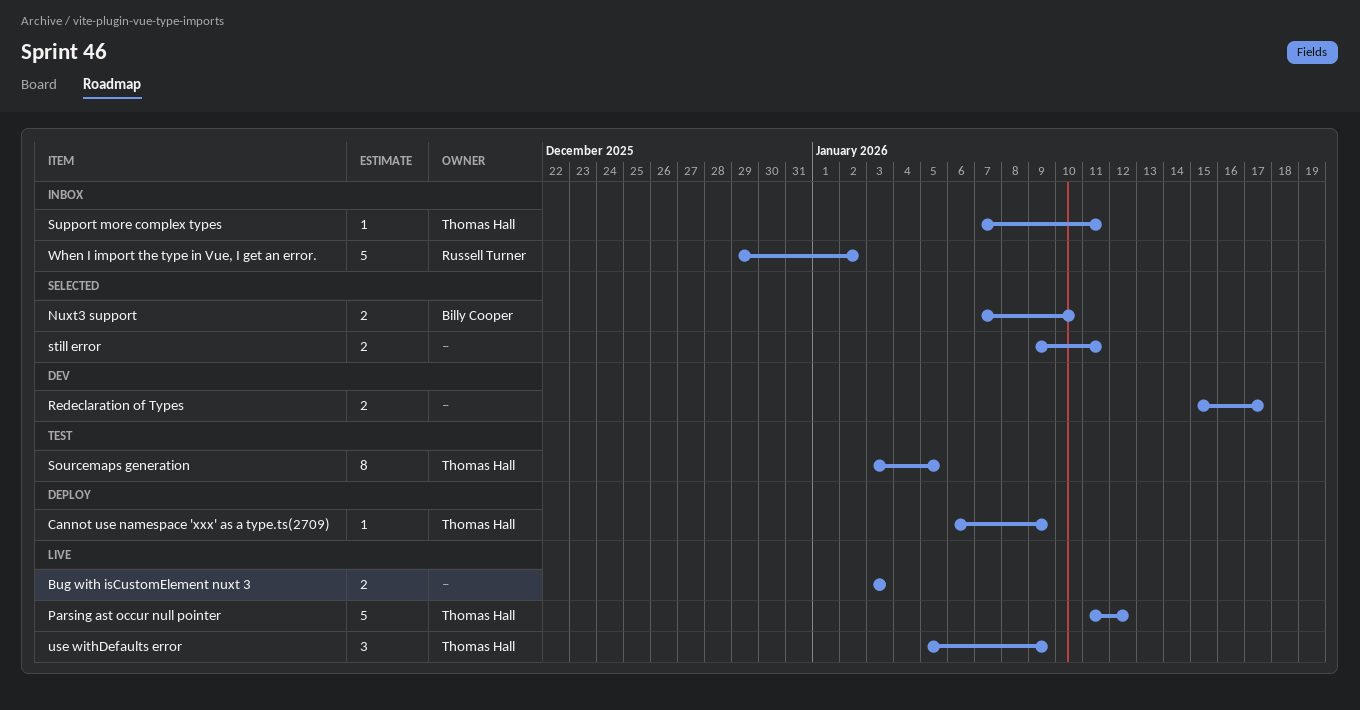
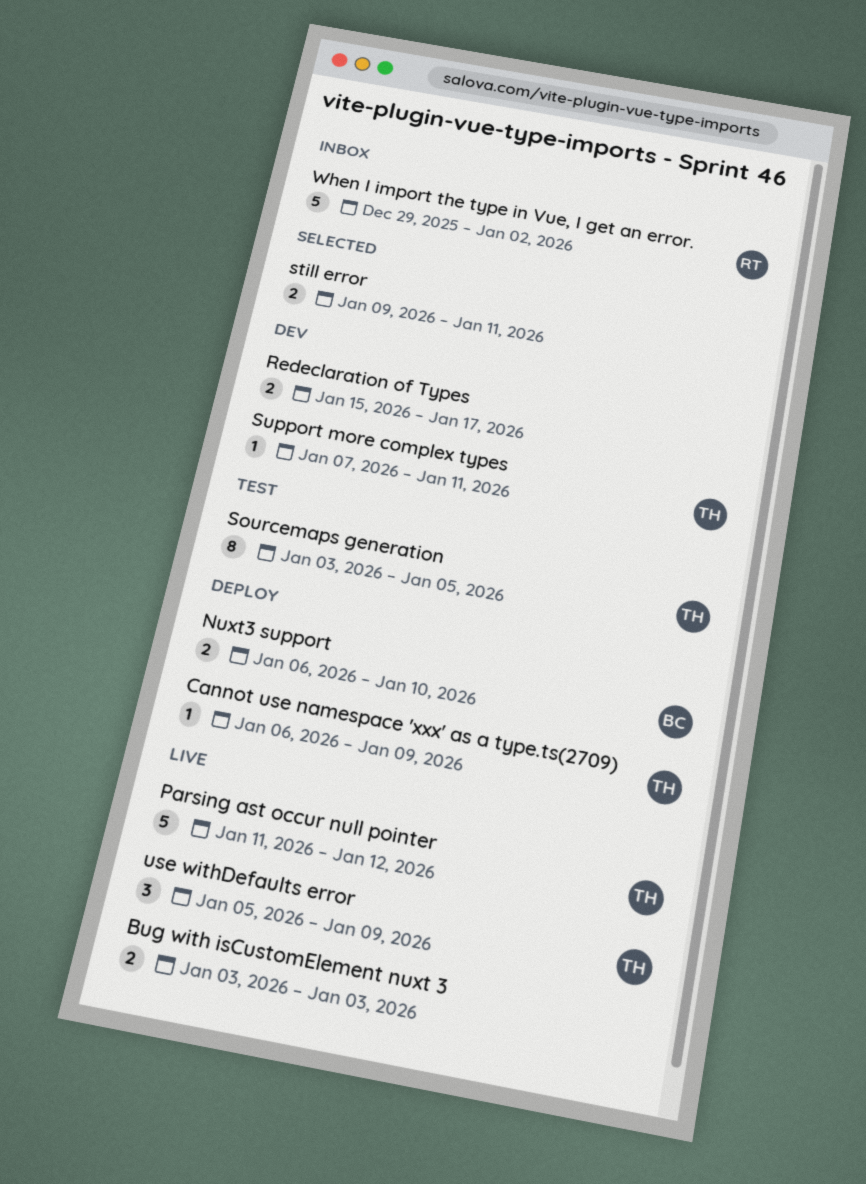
Nuxt3 support, status: Selected -> Deploy
Nuxt3 support, start: Jan 7 -> Jan 6
Support more complex types, status: Inbox -> Dev

